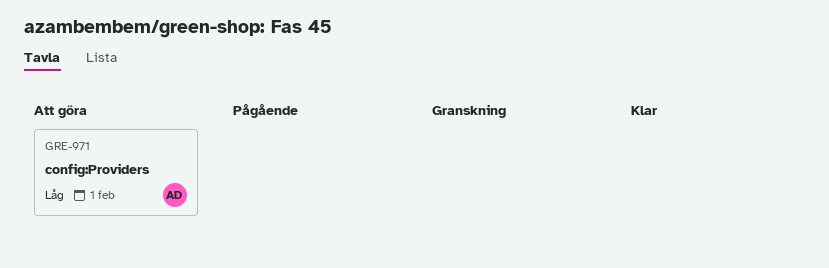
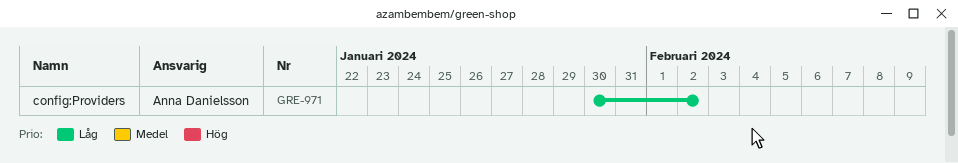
GRE-971, due: Feb 1 -> Feb 2

